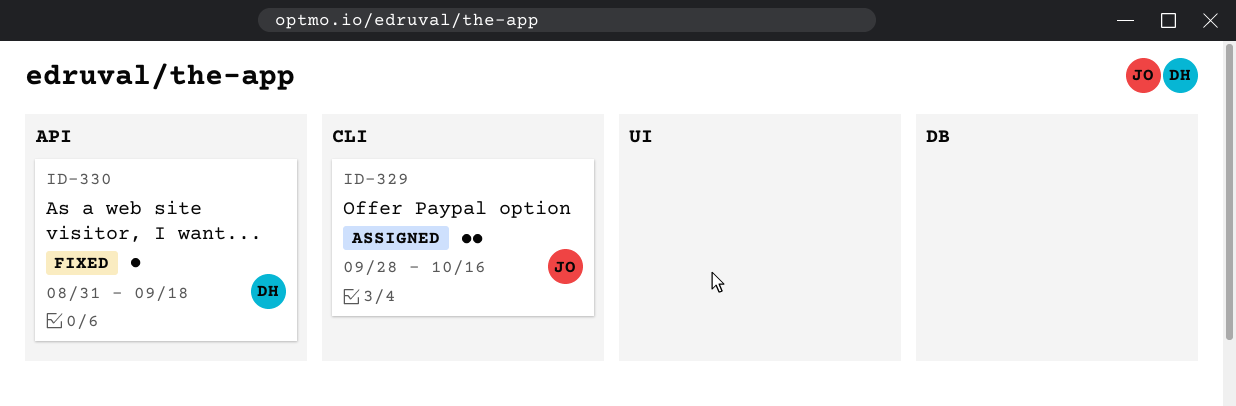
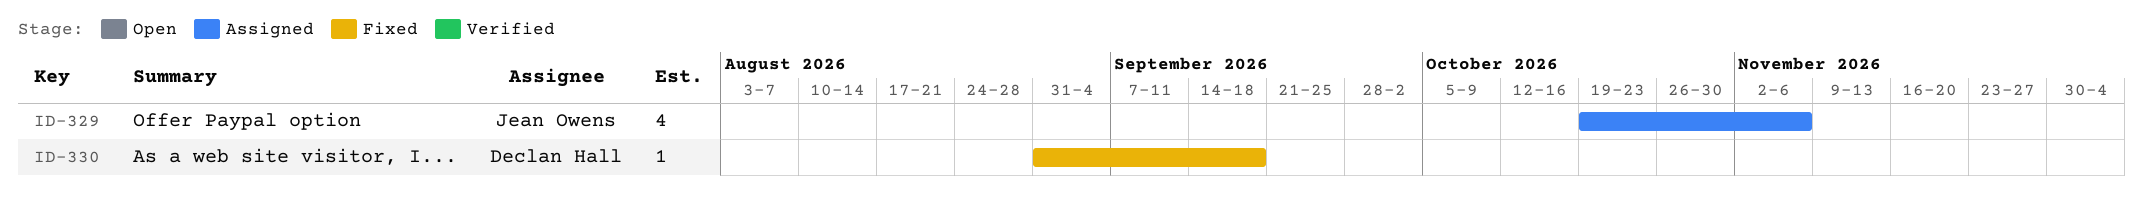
ID-329, estimate: 2 -> 4
ID-329, start: Sep 28 -> Oct 19
ID-329, due: Oct 16 -> Nov 6

